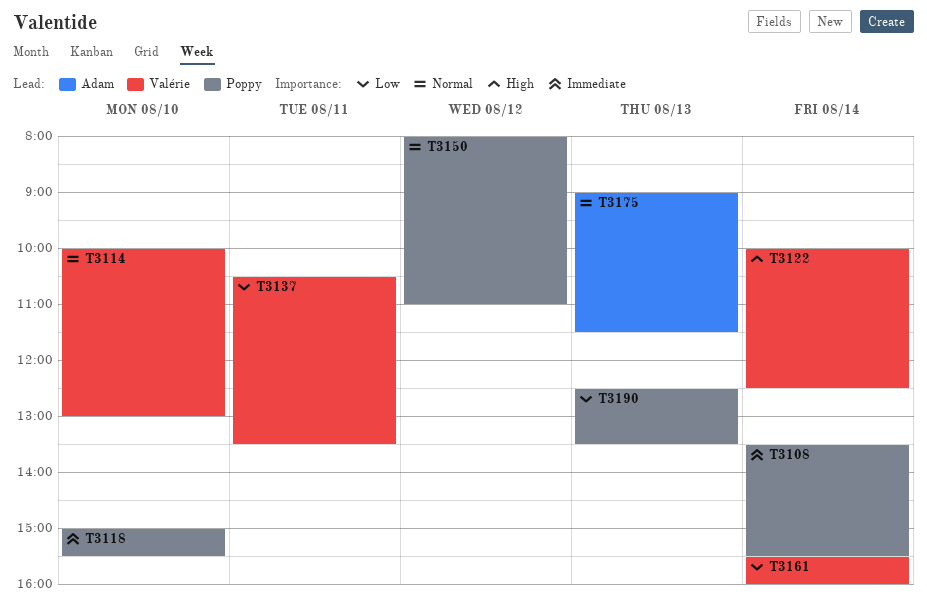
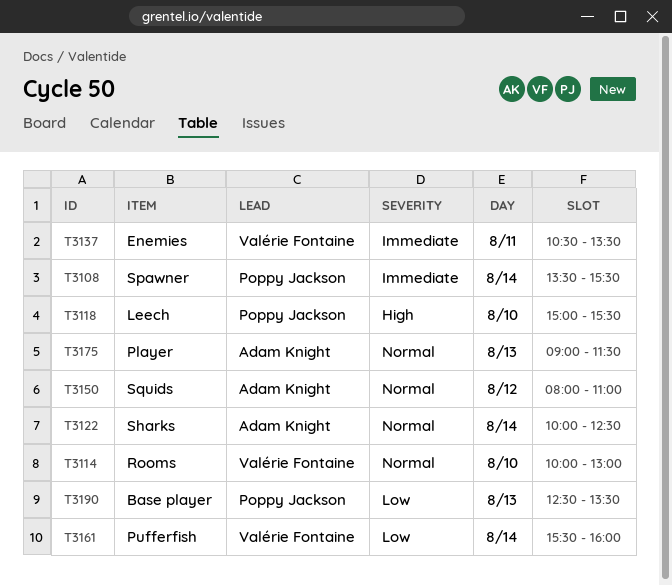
T3118, priority: Immediate -> High
T3122, owner: Valérie Fontaine -> Adam Knight
T3122, priority: High -> Normal
T3137, priority: Low -> Immediate
T3150, owner: Poppy Jackson -> Adam Knight

